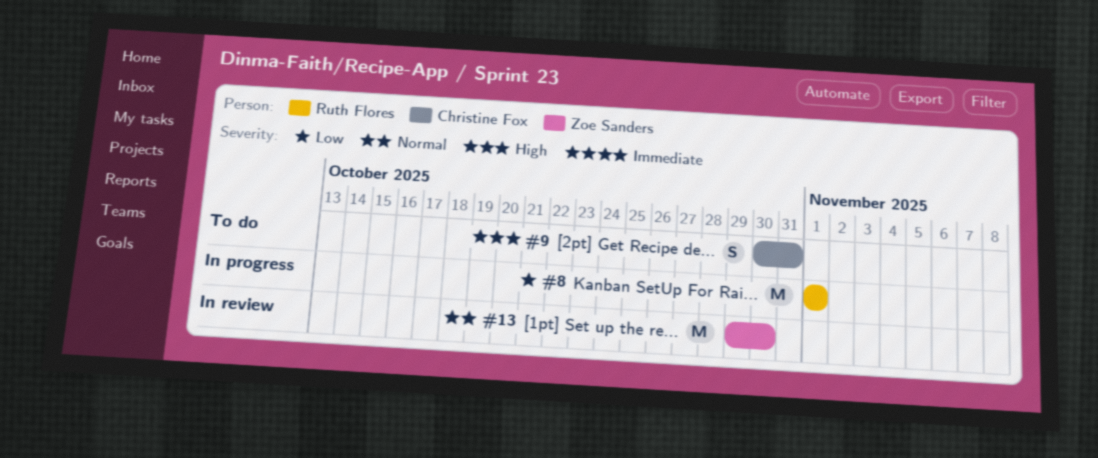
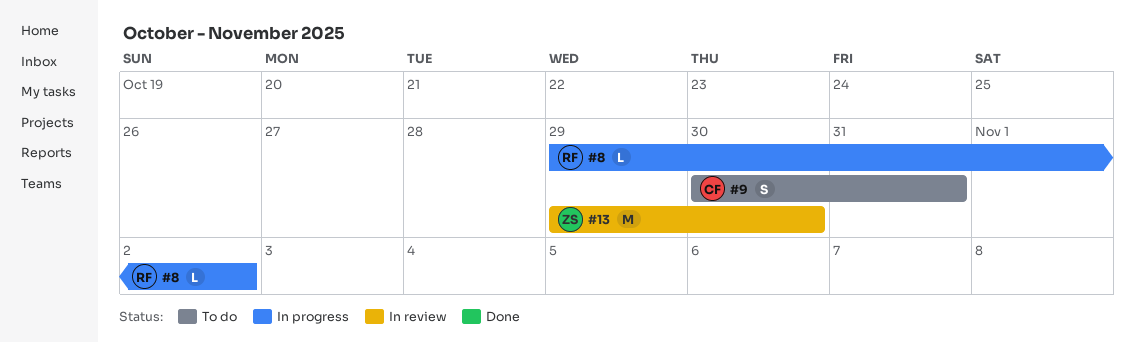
#8, estimate: M -> L
#8, start: Nov 1 -> Oct 29
#8, due: Nov 1 -> Nov 2

